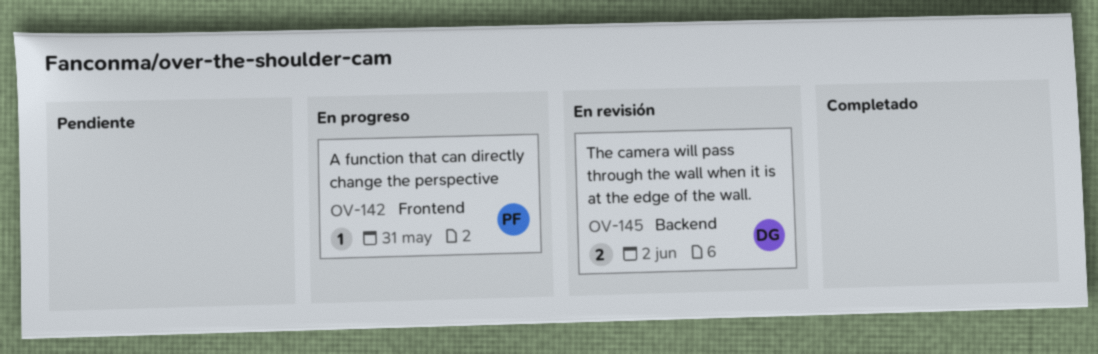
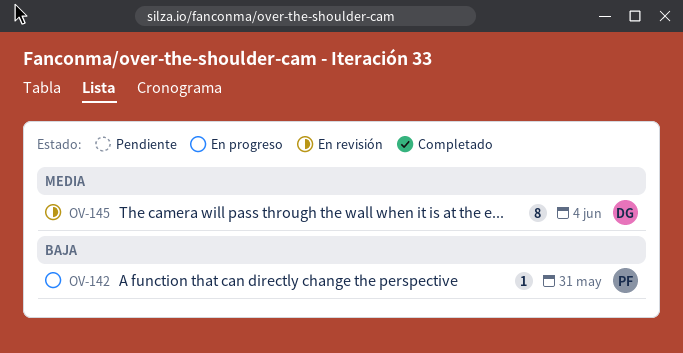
OV-145, estimate: 2 -> 8
OV-145, due: Jun 2 -> Jun 4

